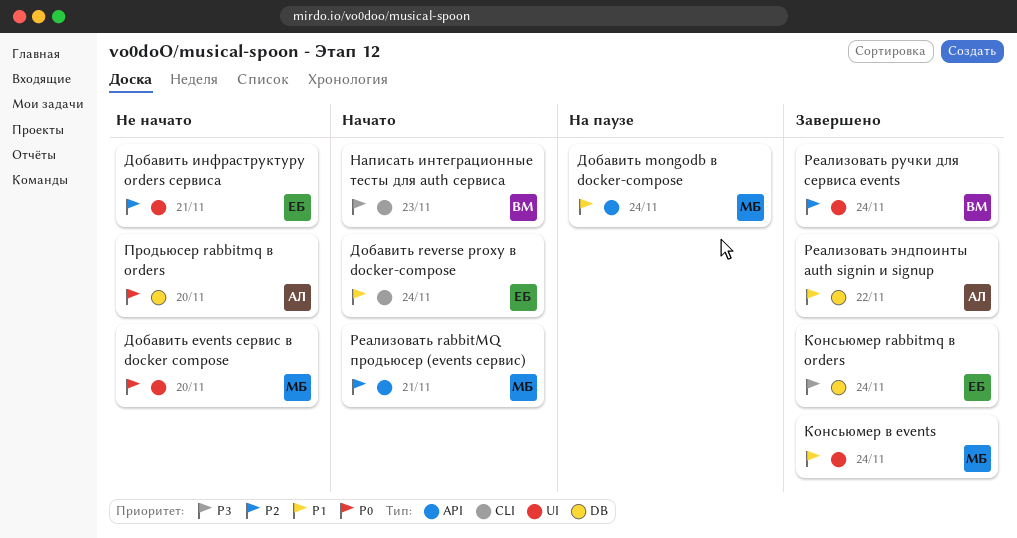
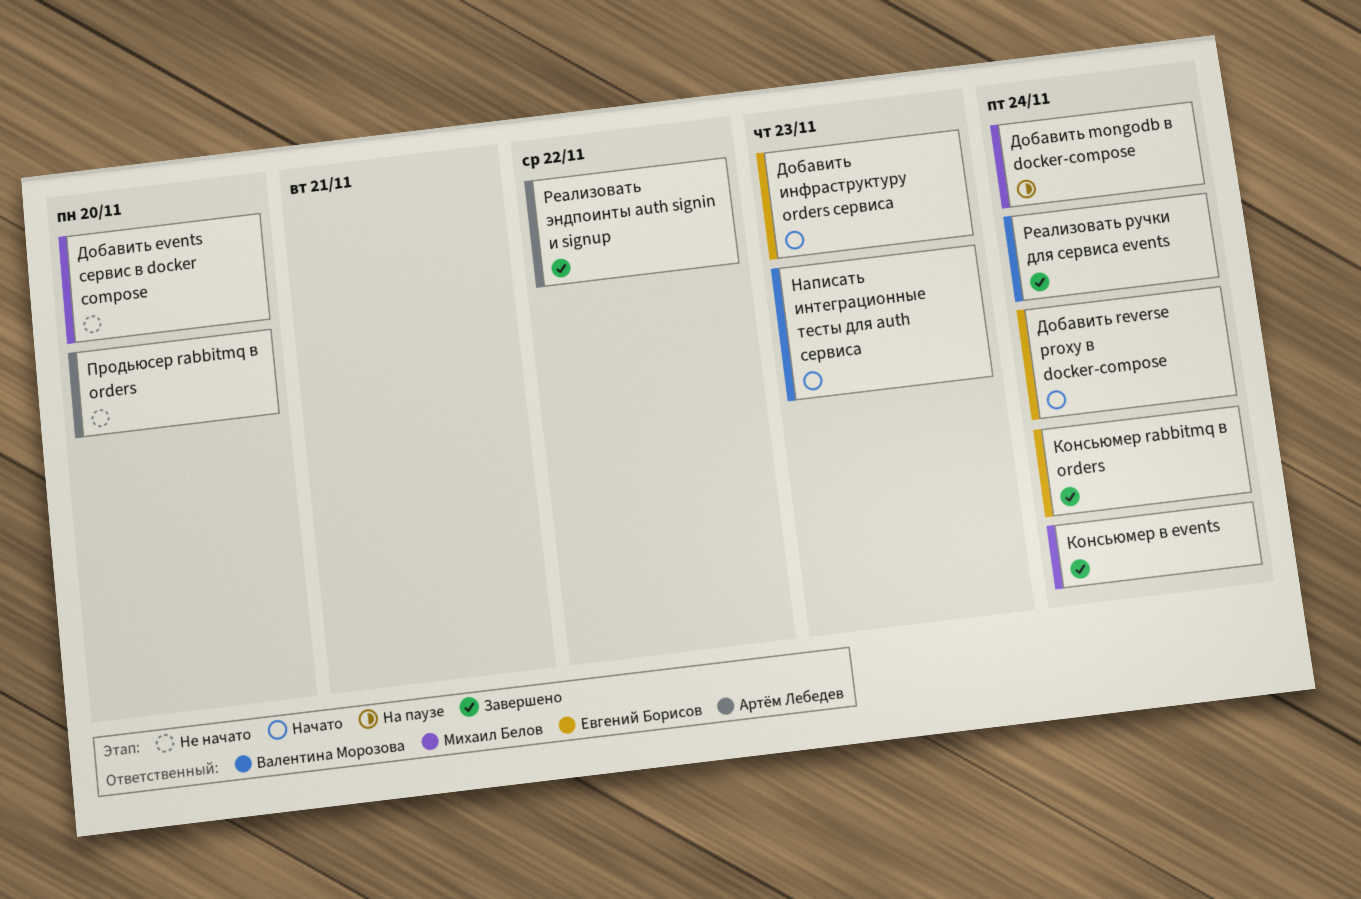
Добавить инфраструктуру orders сервиса, status: Не начато -> Начато
Добавить инфраструктуру orders сервиса, due: Nov 21 -> Nov 23
Реализовать rabbitMQ продьюсер (events сервис): present -> none

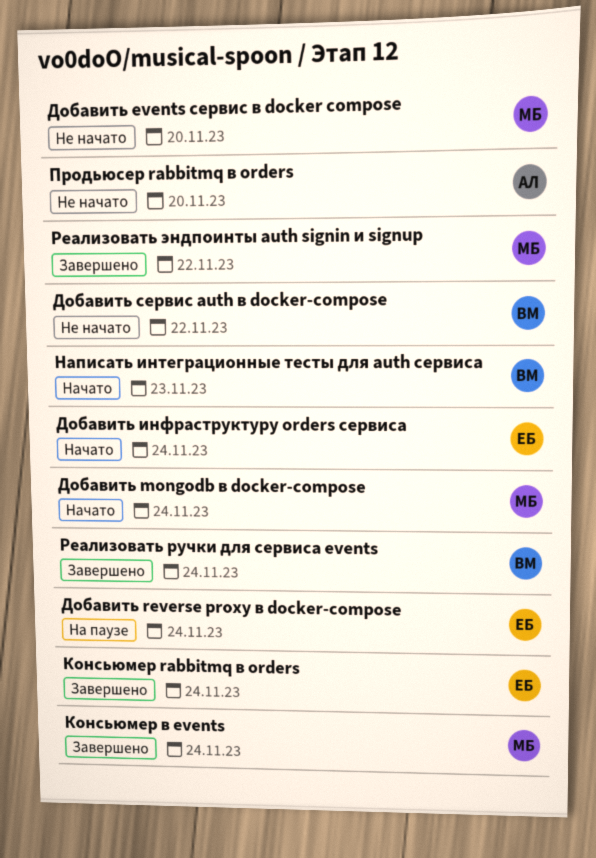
Добавить mongodb в docker-compose, status: На паузе -> Начато
Добавить reverse proxy в docker-compose, status: Начато -> На паузе
Добавить инфраструктуру orders сервиса, due: Nov 23 -> Nov 24
Добавить сервис auth в docker-compose: none -> present
Реализовать эндпоинты auth signin и signup, owner: Артём Лебедев -> Михаил Белов

